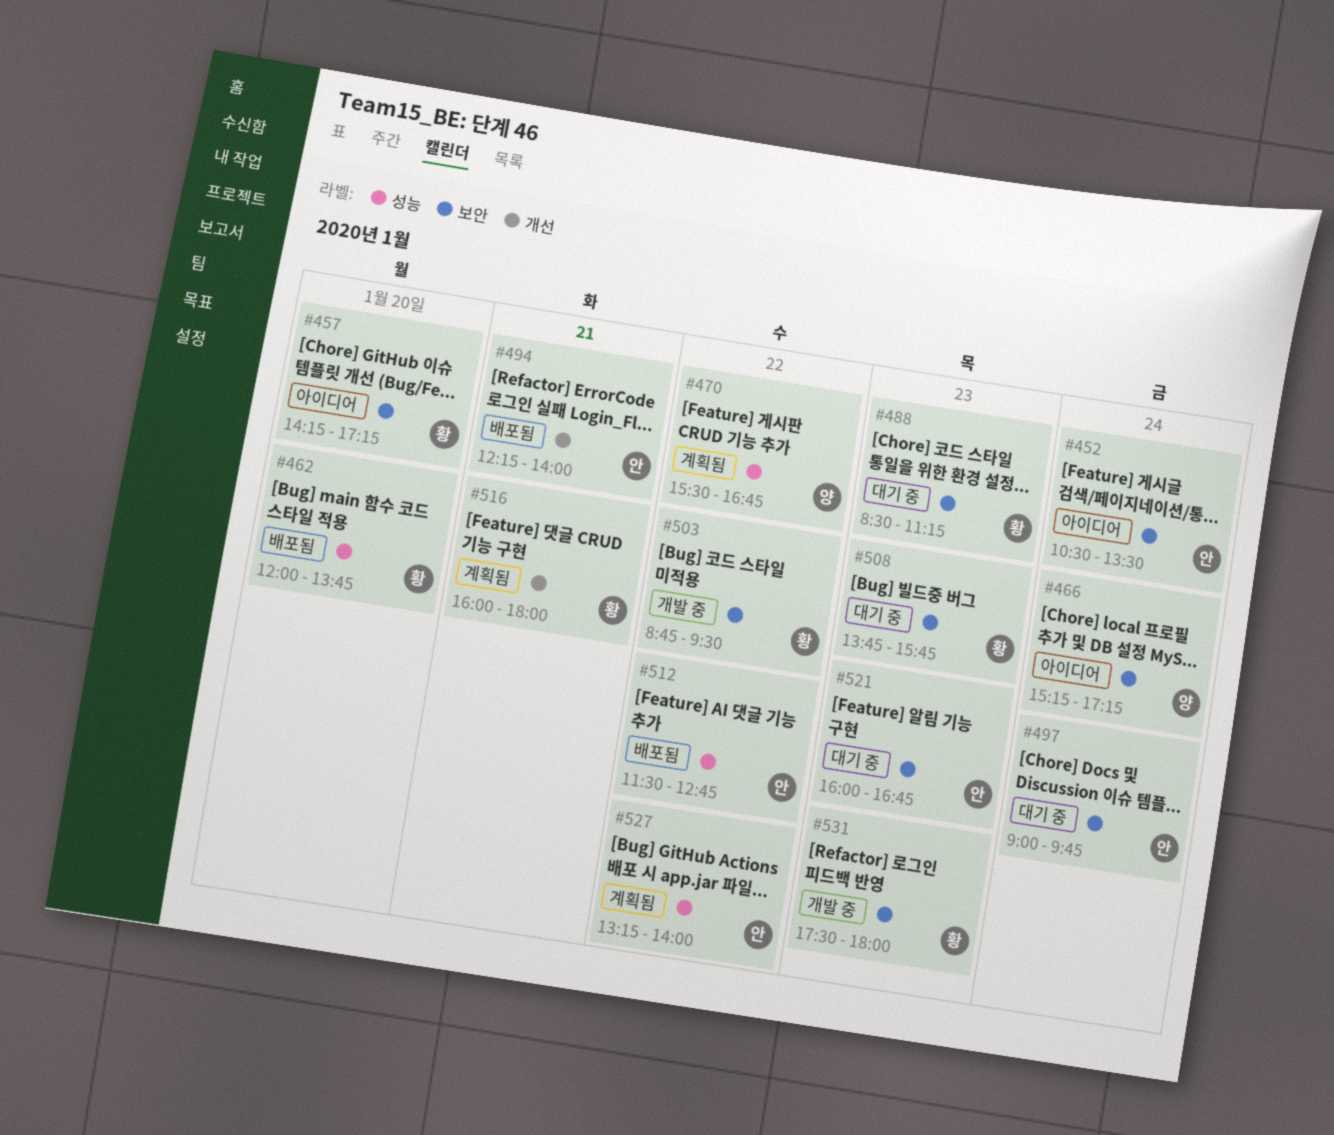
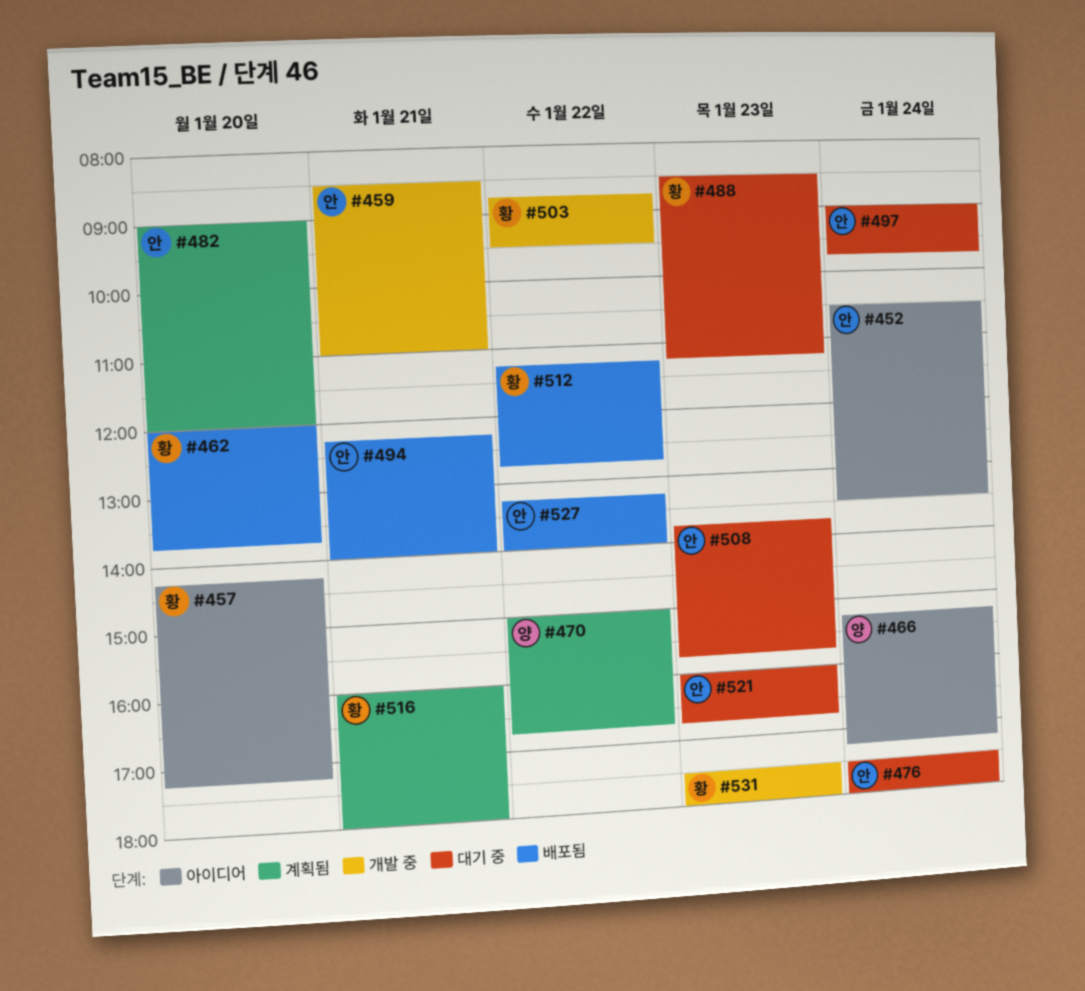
#459: none -> present
#470, begins: 15:30 -> 15:00
#476: none -> present
#482: none -> present
#508, owner: 황 -> 안
#512, owner: 안 -> 황
#512, begins: 11:30 -> 11:15
#527, status: 계획됨 -> 배포됨

